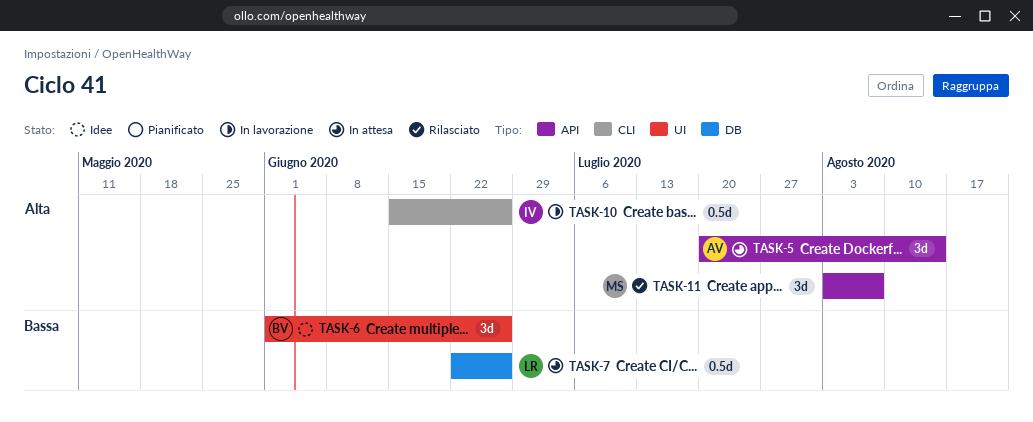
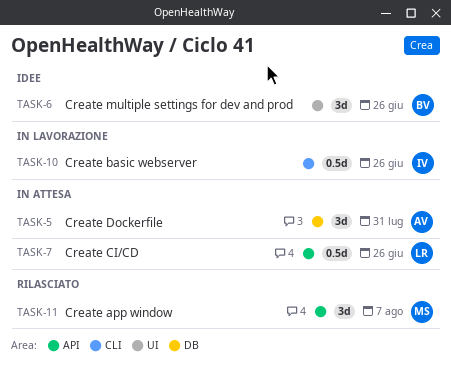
TASK-5, label: API -> DB
TASK-5, due: Aug 14 -> Jul 31
TASK-7, label: DB -> API

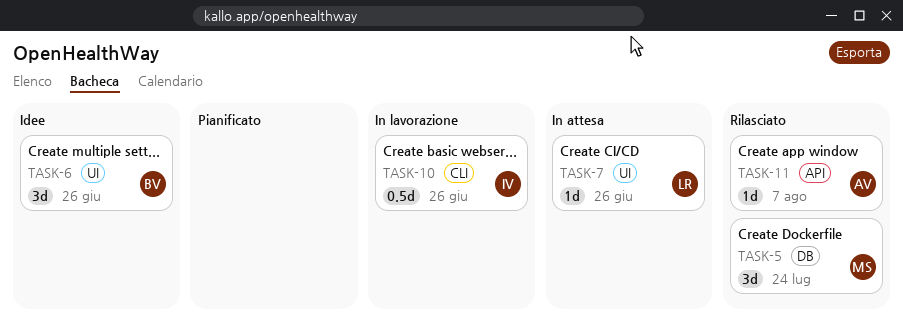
TASK-5, status: In attesa -> Rilasciato
TASK-5, owner: AV -> MS
TASK-5, due: Jul 31 -> Jul 24
TASK-7, label: API -> UI
TASK-7, estimate: 0.5d -> 1d
TASK-11, owner: MS -> AV
TASK-11, estimate: 3d -> 1d

